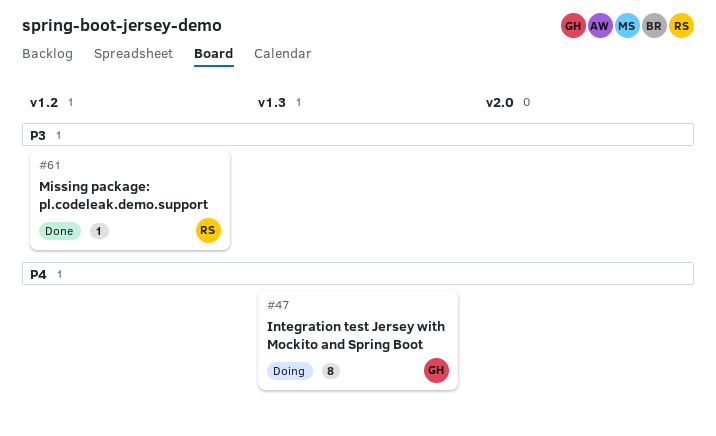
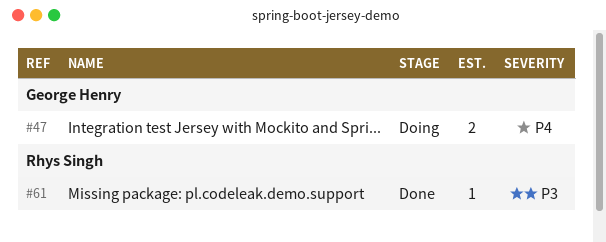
#47, estimate: 8 -> 2

